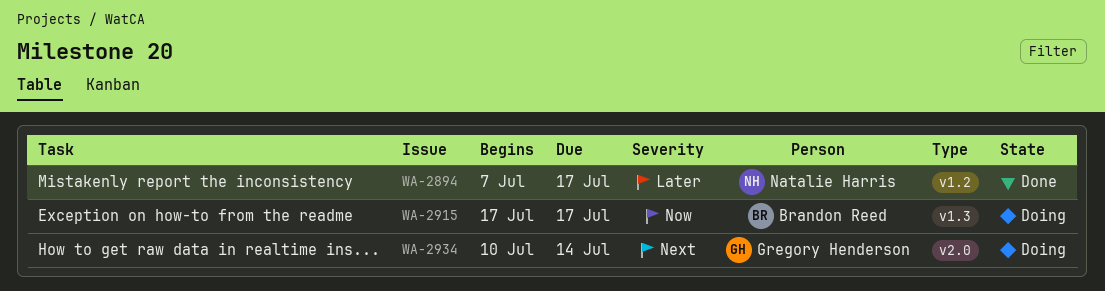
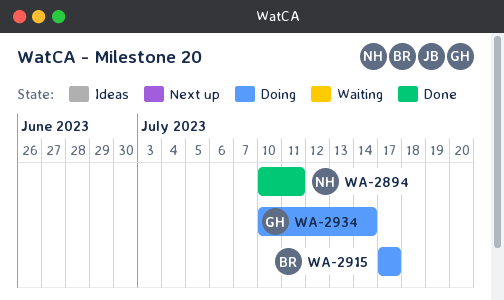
WA-2894, start: Jul 7 -> Jul 10
WA-2894, due: Jul 17 -> Jul 11

